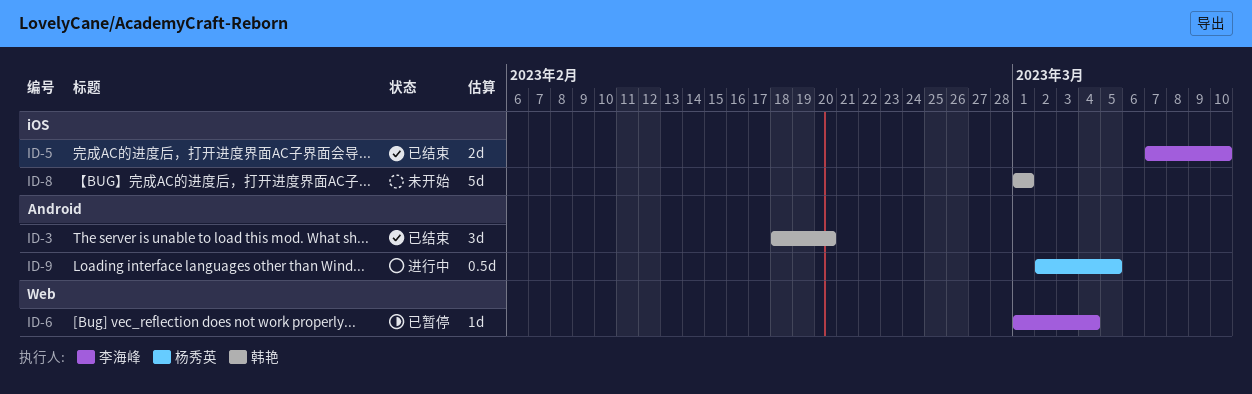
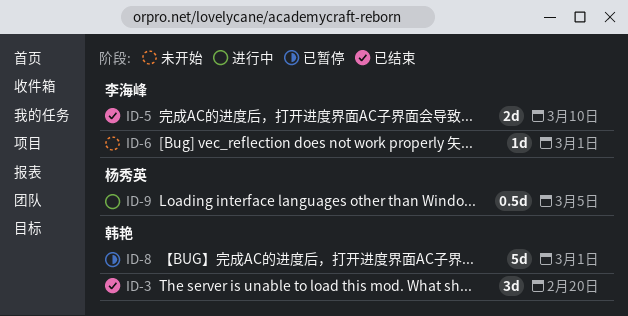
ID-6, status: 已暂停 -> 未开始
ID-6, due: Mar 4 -> Mar 1
ID-8, status: 未开始 -> 已暂停

